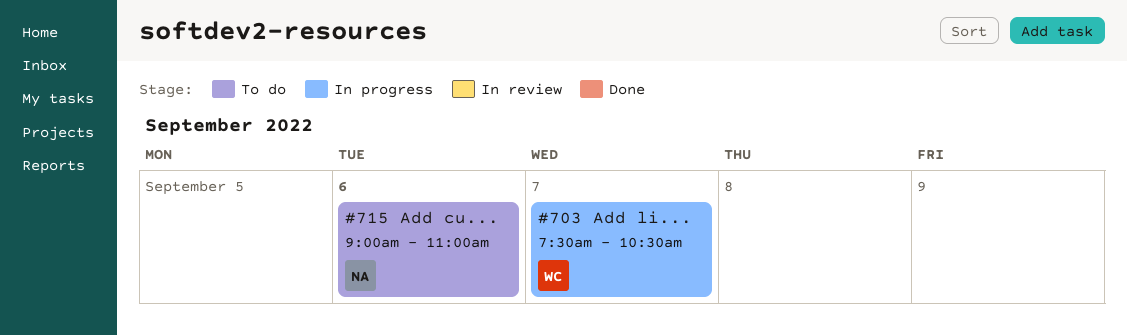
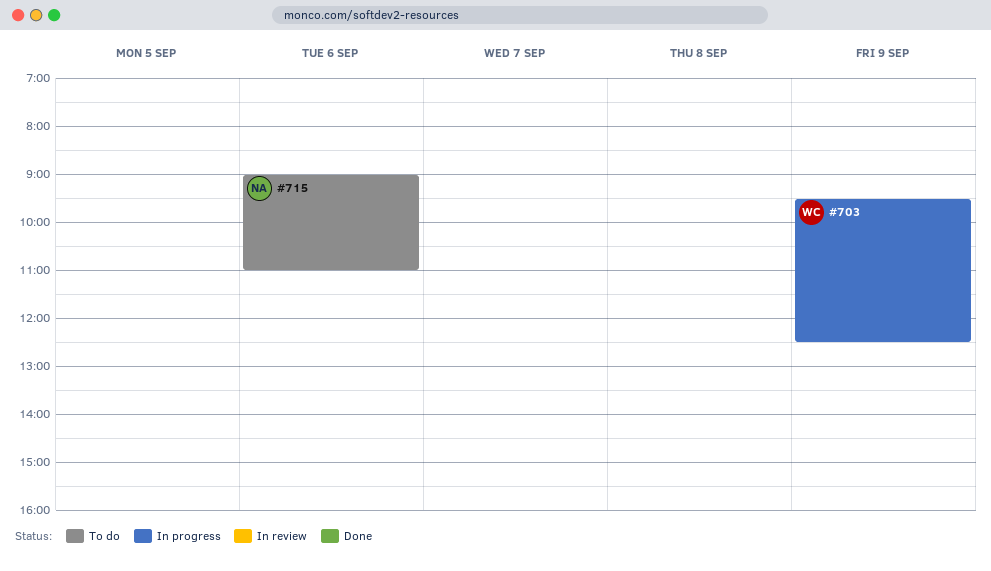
#703, day: Sep 7 -> Sep 9
#703, begins: 07:30 -> 09:30
#703, ends: 10:30 -> 12:30

